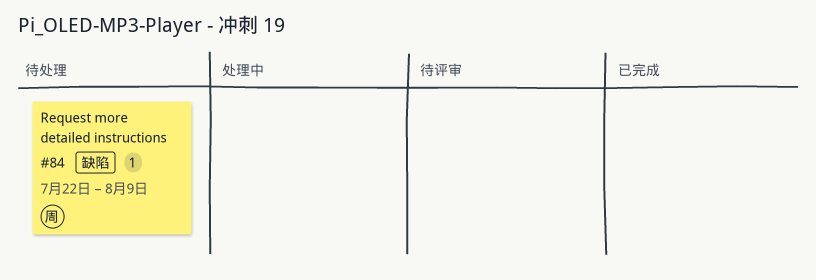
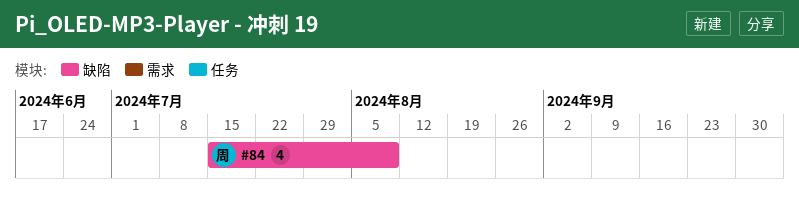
#84, estimate: 1 -> 4
#84, start: Jul 22 -> Jul 15

